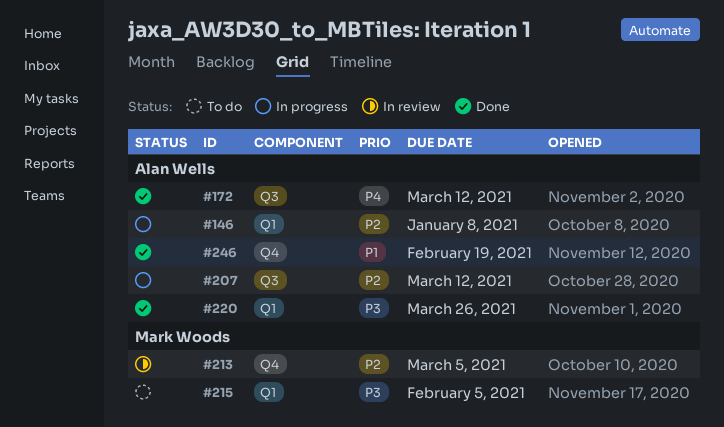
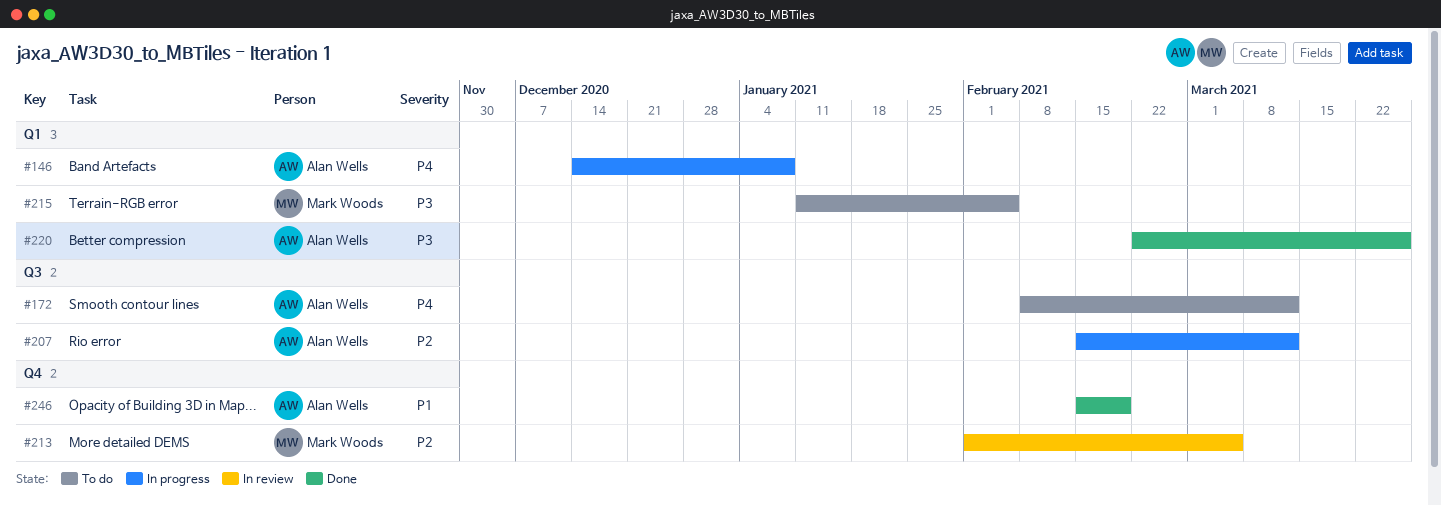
#146, priority: P2 -> P4
#172, status: Done -> To do

